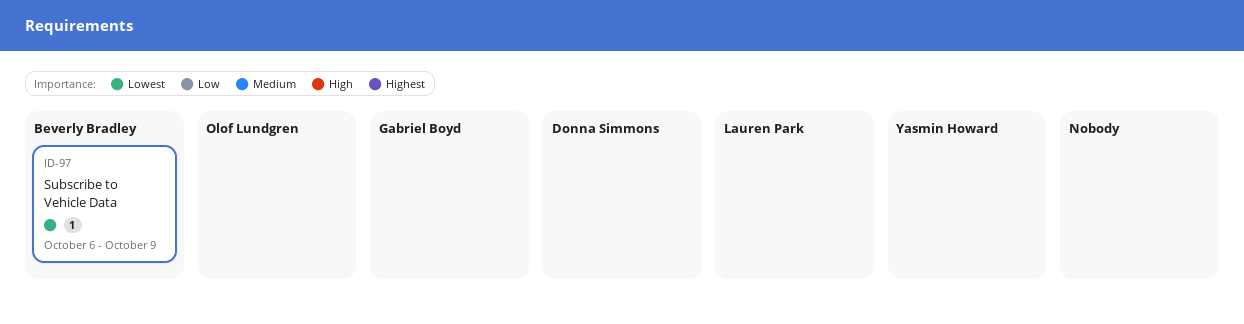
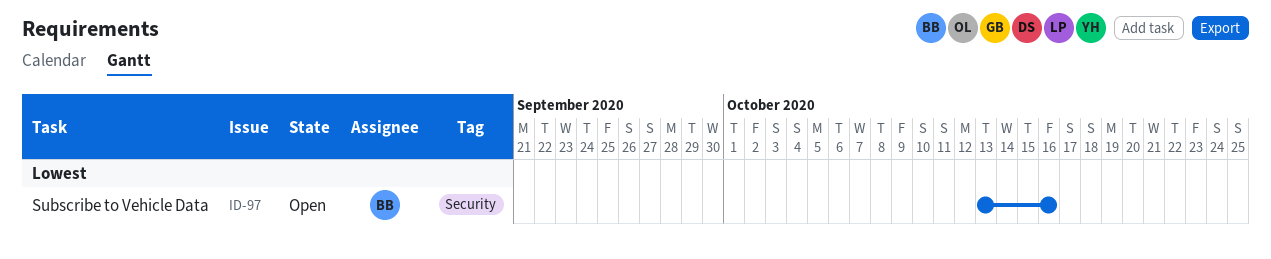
ID-97, start: Oct 6 -> Oct 13
ID-97, due: Oct 9 -> Oct 16

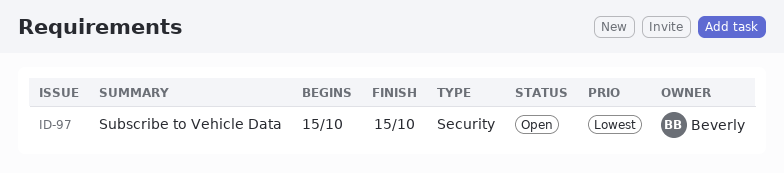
ID-97, start: Oct 13 -> Oct 15
ID-97, due: Oct 16 -> Oct 15

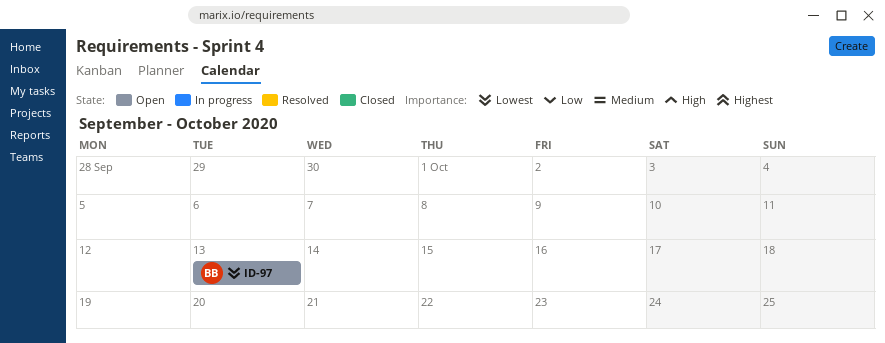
ID-97, start: Oct 15 -> Oct 13
ID-97, due: Oct 15 -> Oct 13

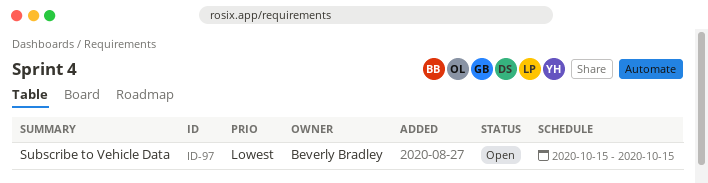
ID-97, start: Oct 13 -> Oct 15
ID-97, due: Oct 13 -> Oct 15

